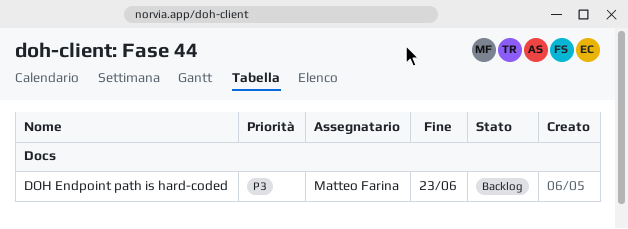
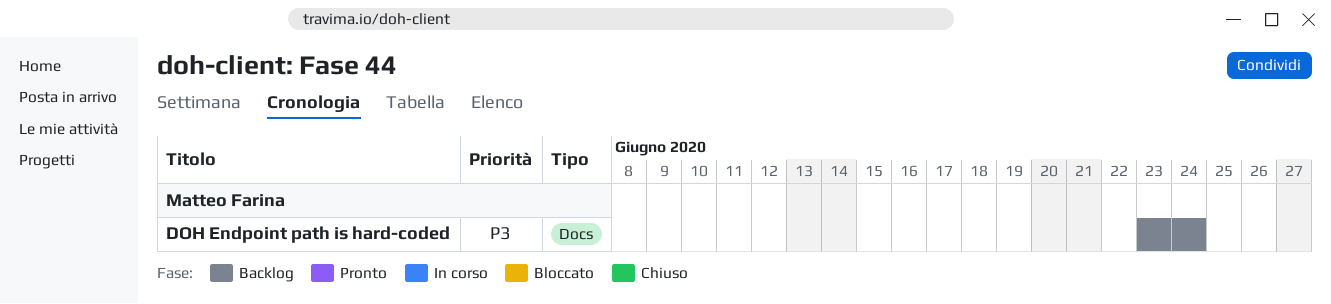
DOH Endpoint path is hard-coded, due: Jun 23 -> Jun 24

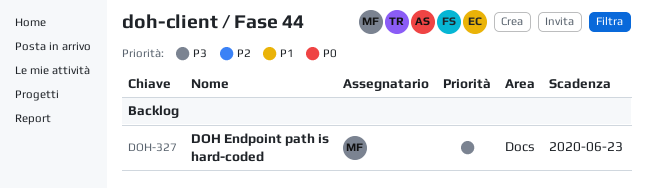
DOH Endpoint path is hard-coded, due: Jun 24 -> Jun 23

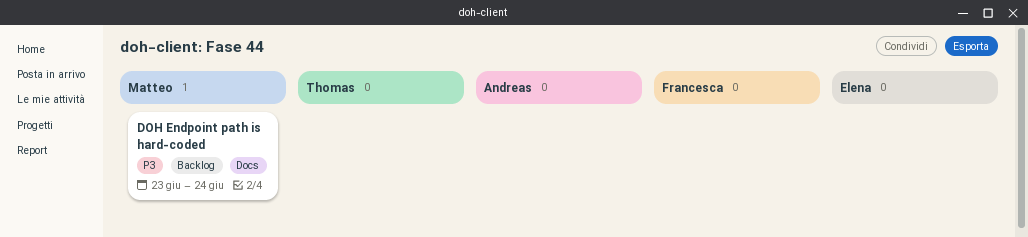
DOH Endpoint path is hard-coded, due: Jun 23 -> Jun 24

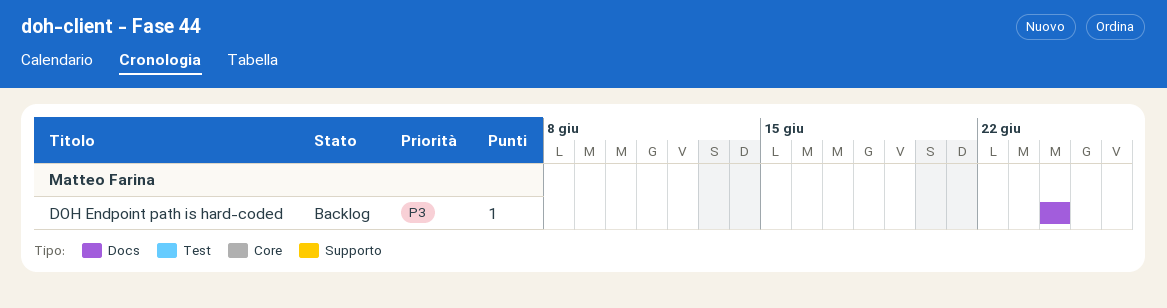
DOH Endpoint path is hard-coded, start: Jun 23 -> Jun 24

